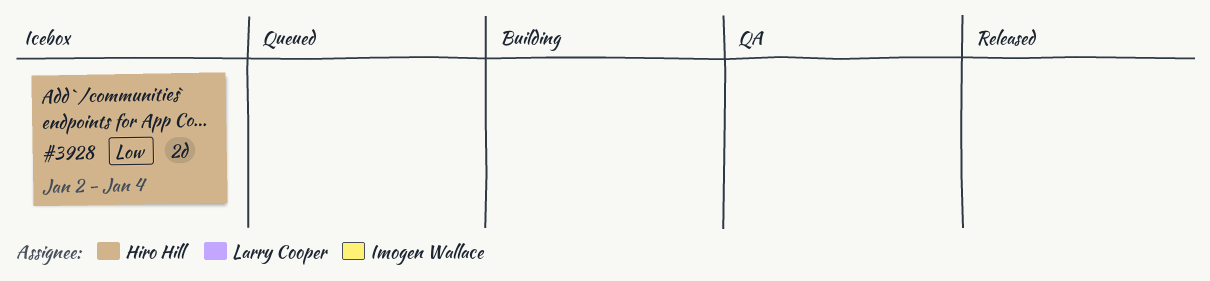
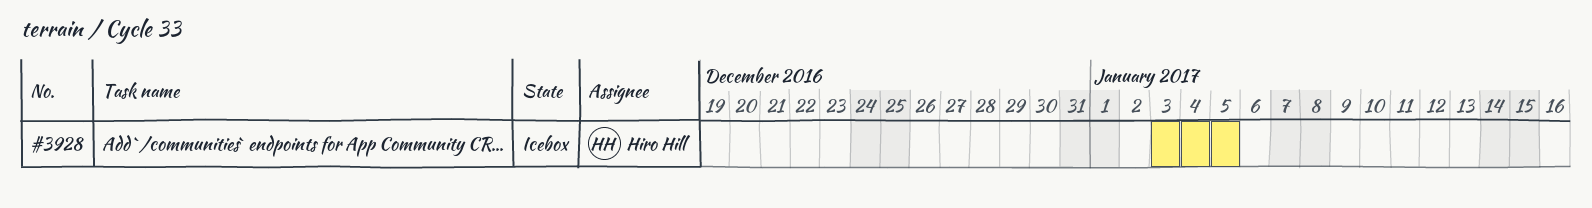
#3928, start: Jan 2 -> Jan 3
#3928, due: Jan 4 -> Jan 5

